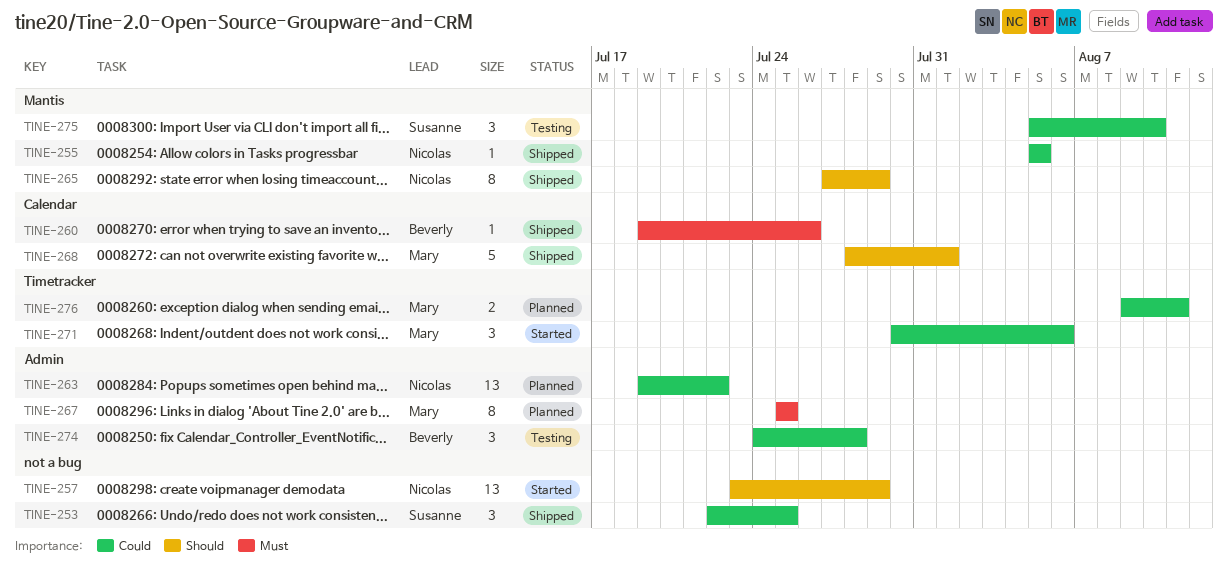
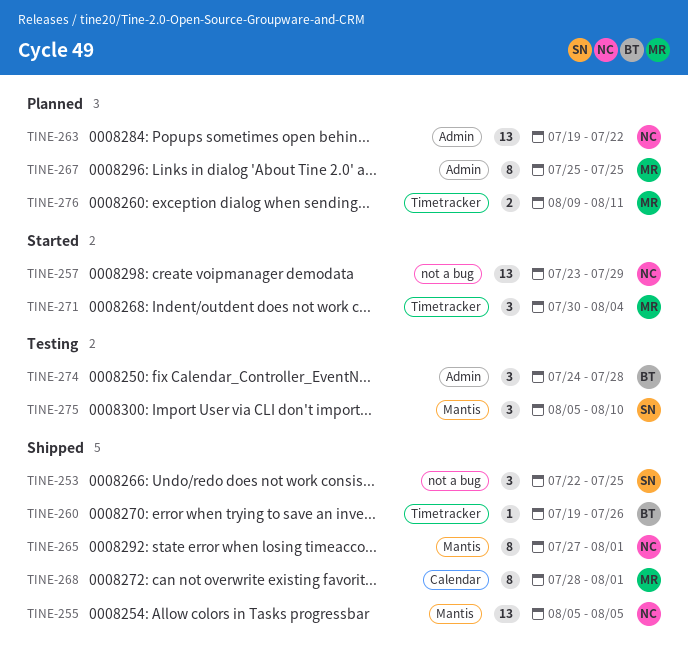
TINE-255, estimate: 1 -> 13
TINE-260, label: Calendar -> Timetracker
TINE-265, due: Jul 29 -> Aug 1
TINE-268, estimate: 5 -> 8
TINE-271, due: Aug 6 -> Aug 4

